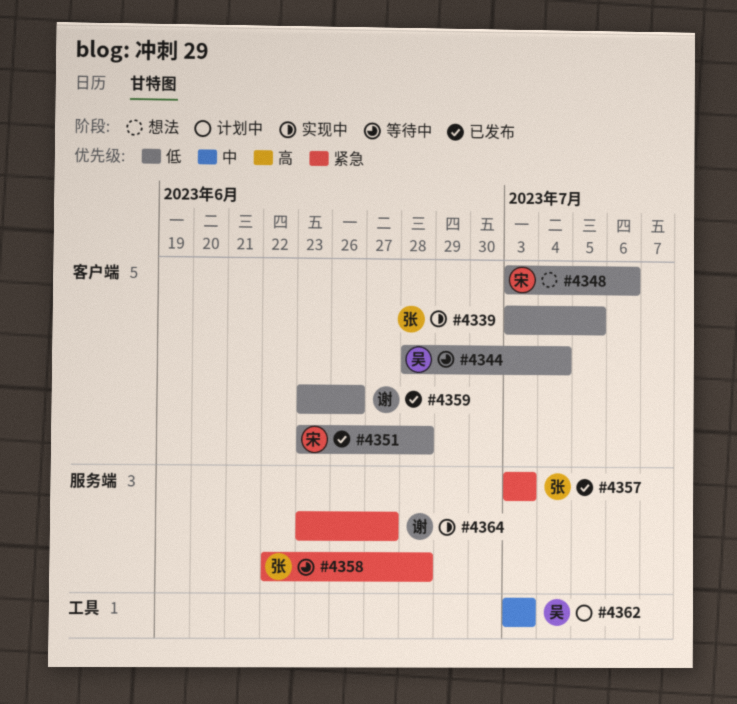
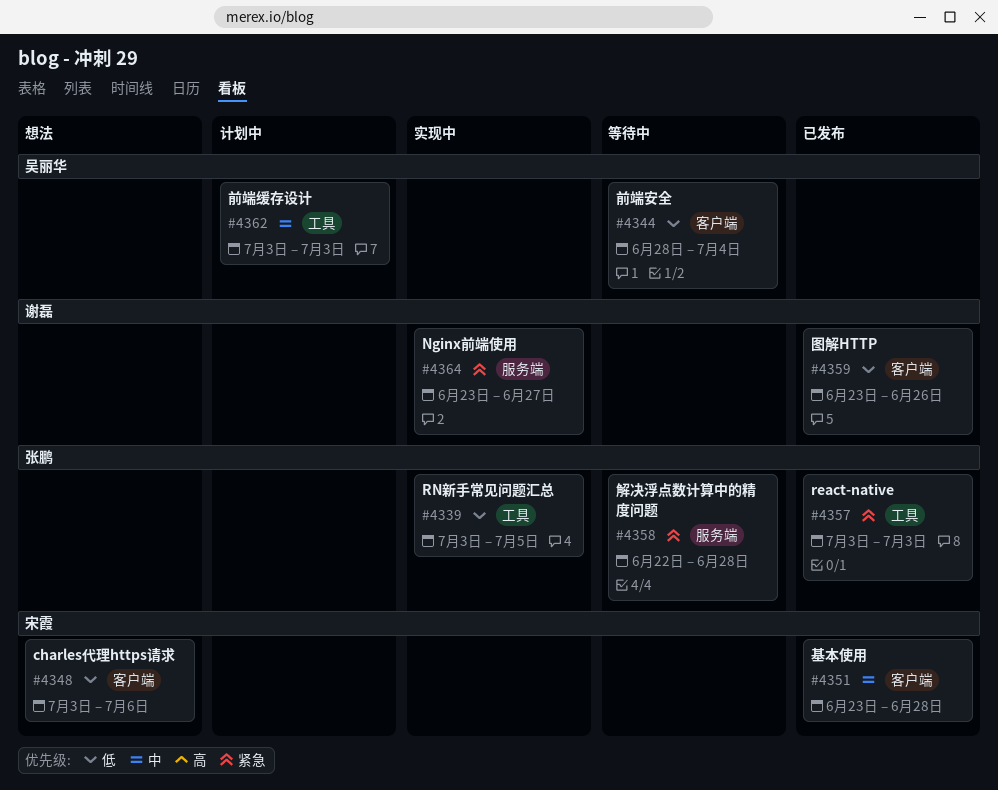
#4339, label: 客户端 -> 工具
#4351, priority: 低 -> 中
#4357, label: 服务端 -> 工具

